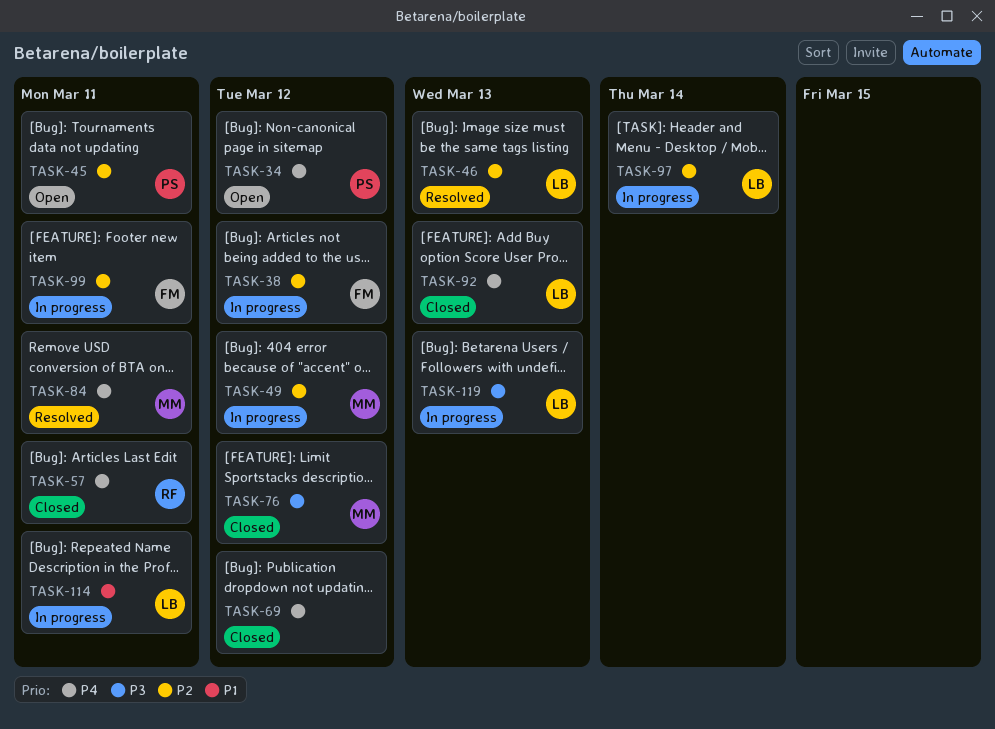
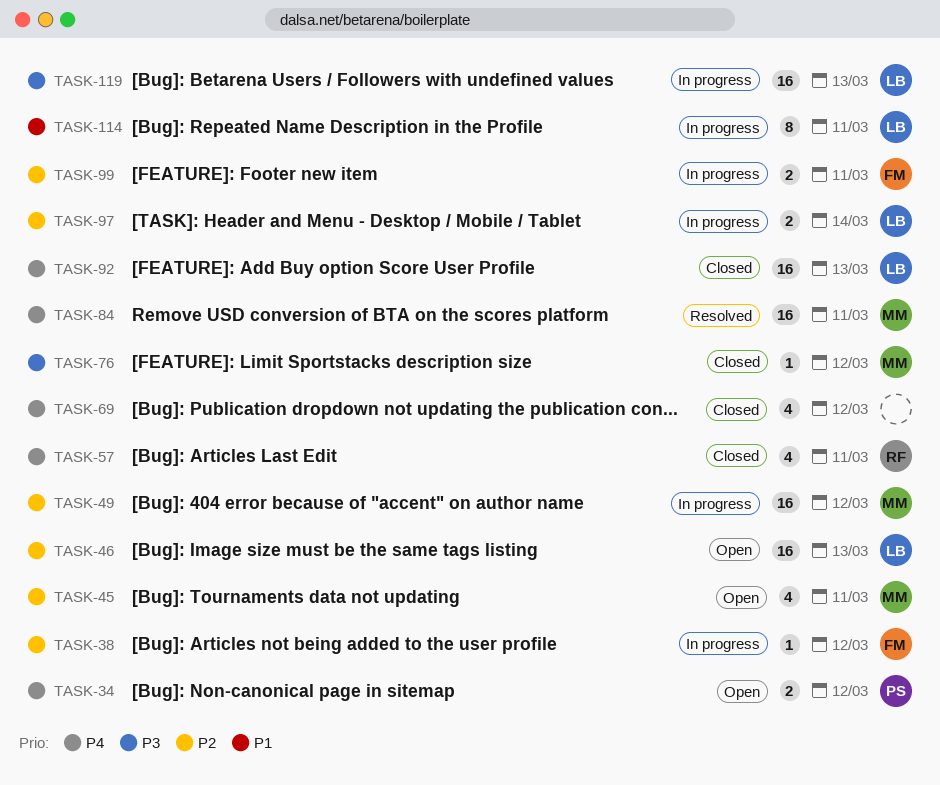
TASK-45, owner: PS -> MM
TASK-46, status: Resolved -> Open

